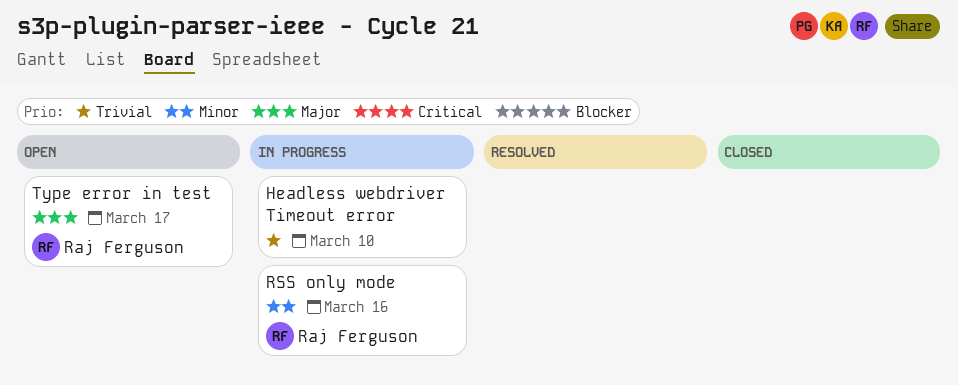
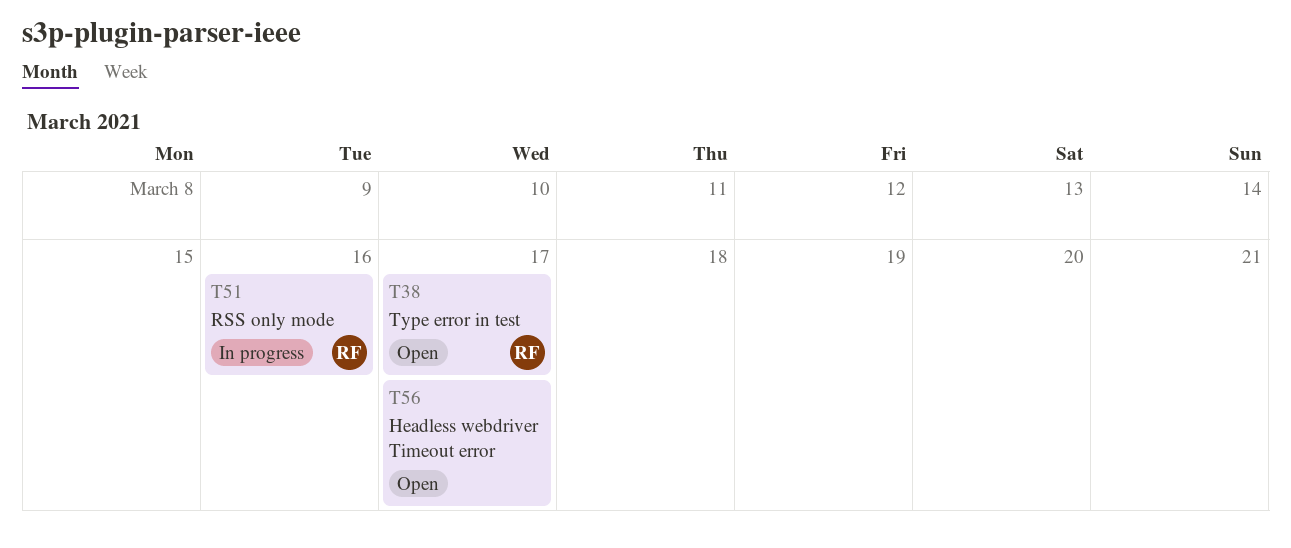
Headless webdriver Timeout error, status: In progress -> Open
Headless webdriver Timeout error, due: Mar 10 -> Mar 17

